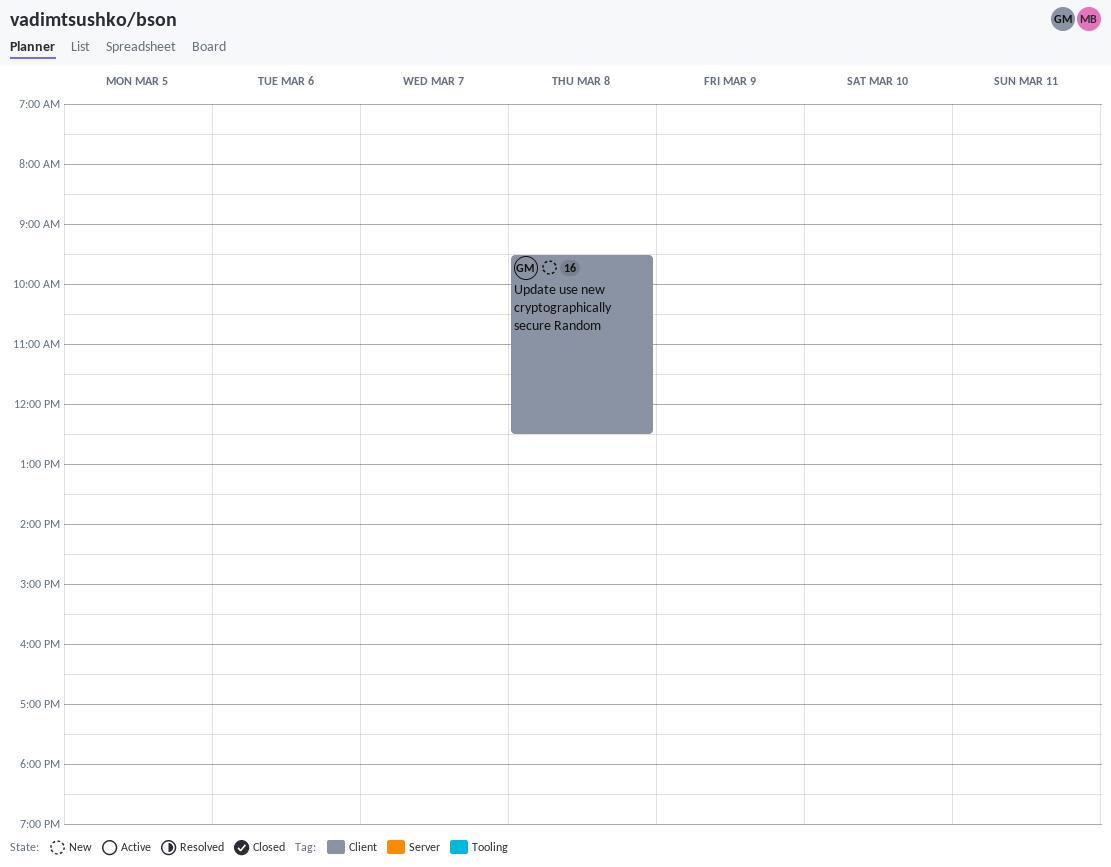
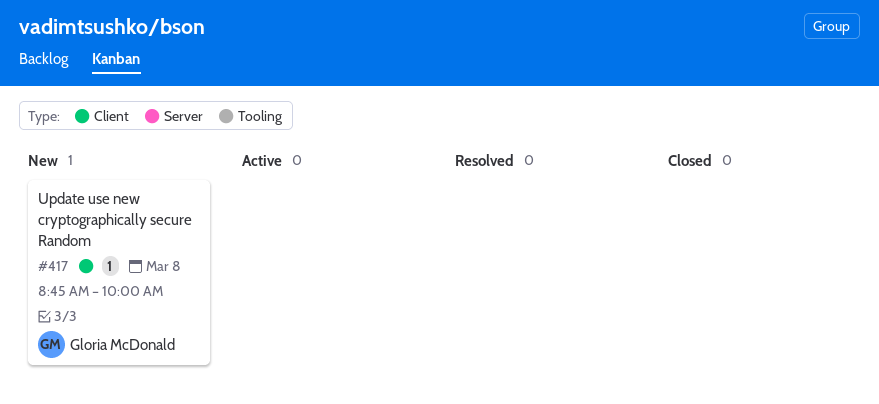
Update use new cryptographically secure Random, estimate: 16 -> 1
Update use new cryptographically secure Random, begins: 09:30 -> 08:45
Update use new cryptographically secure Random, ends: 12:30 -> 10:00

